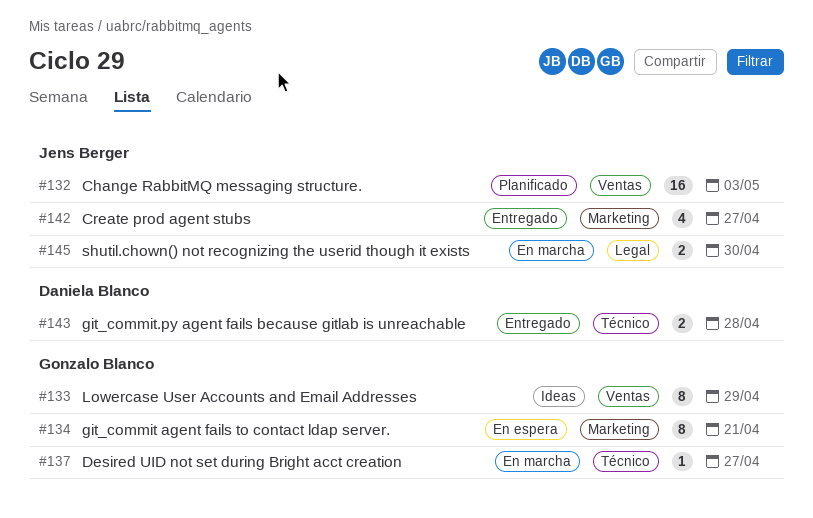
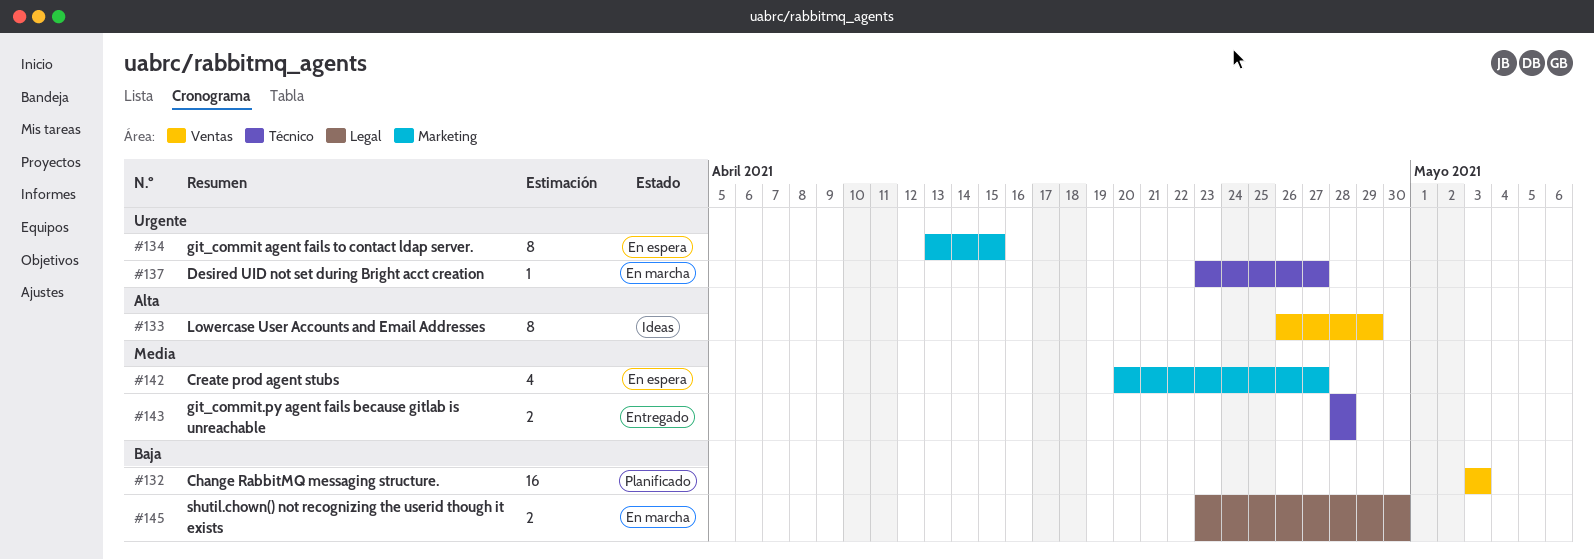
#134, due: Apr 21 -> Apr 15
#142, status: Entregado -> En espera

